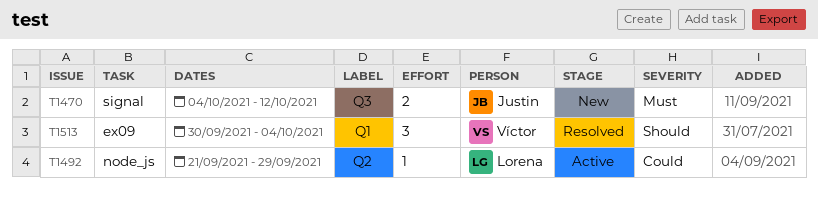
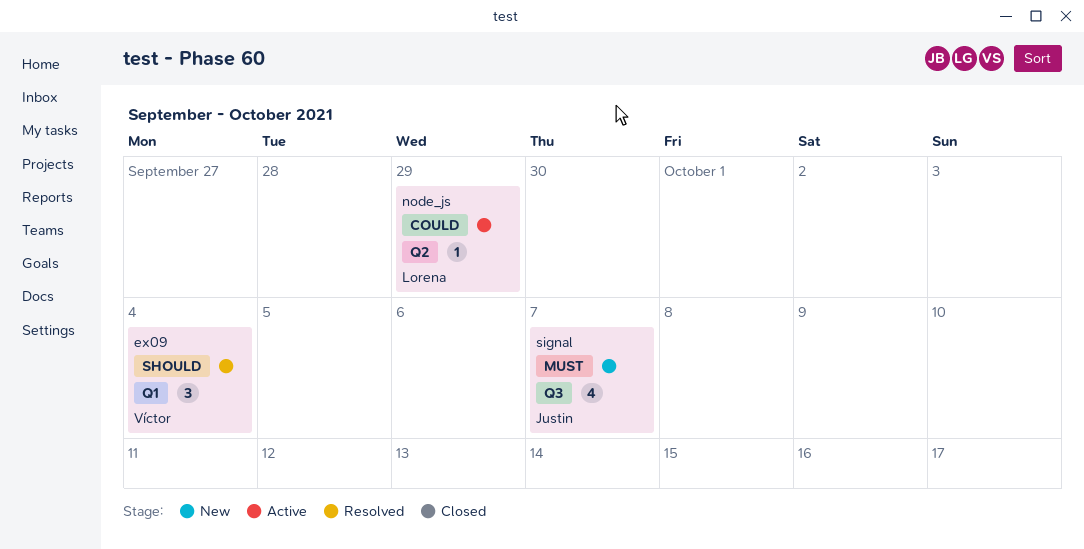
signal, estimate: 2 -> 4
signal, due: Oct 12 -> Oct 7

